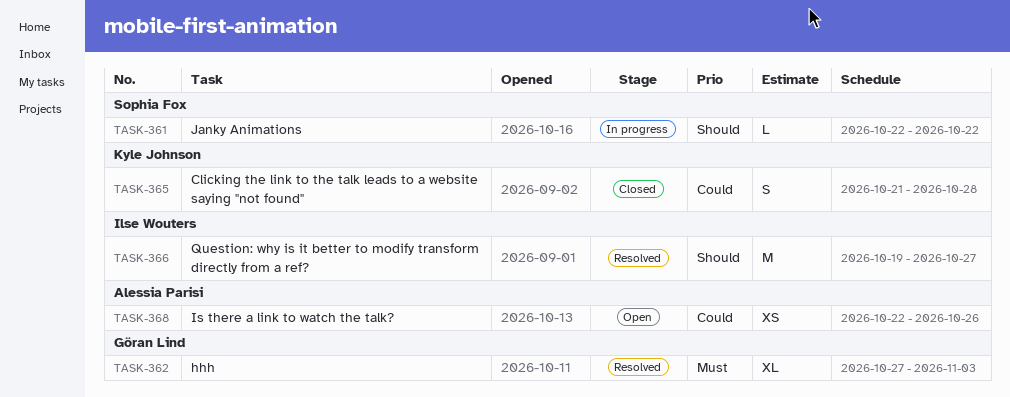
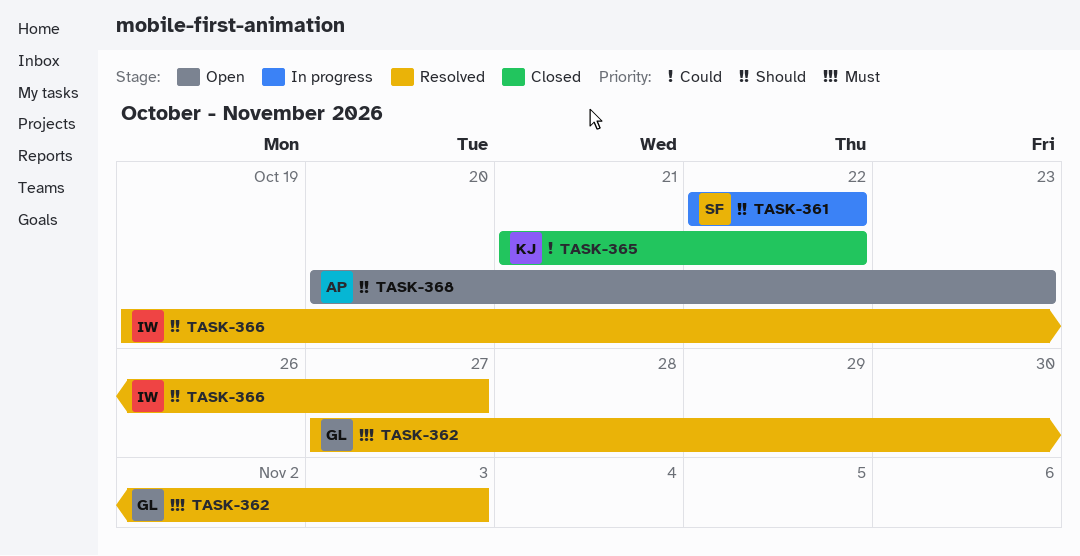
TASK-365, due: Oct 28 -> Oct 22
TASK-368, priority: Could -> Should
TASK-368, start: Oct 22 -> Oct 20
TASK-368, due: Oct 26 -> Oct 23

